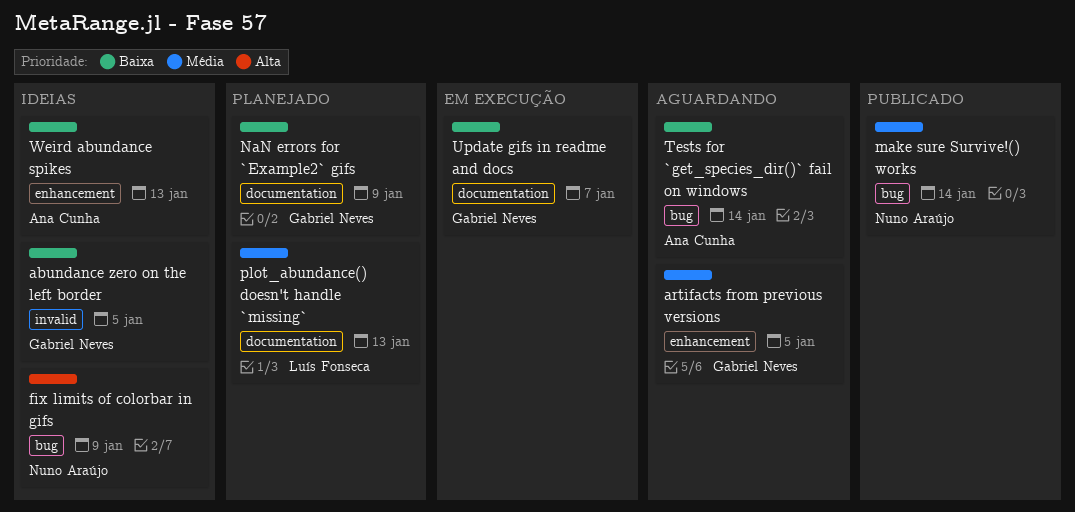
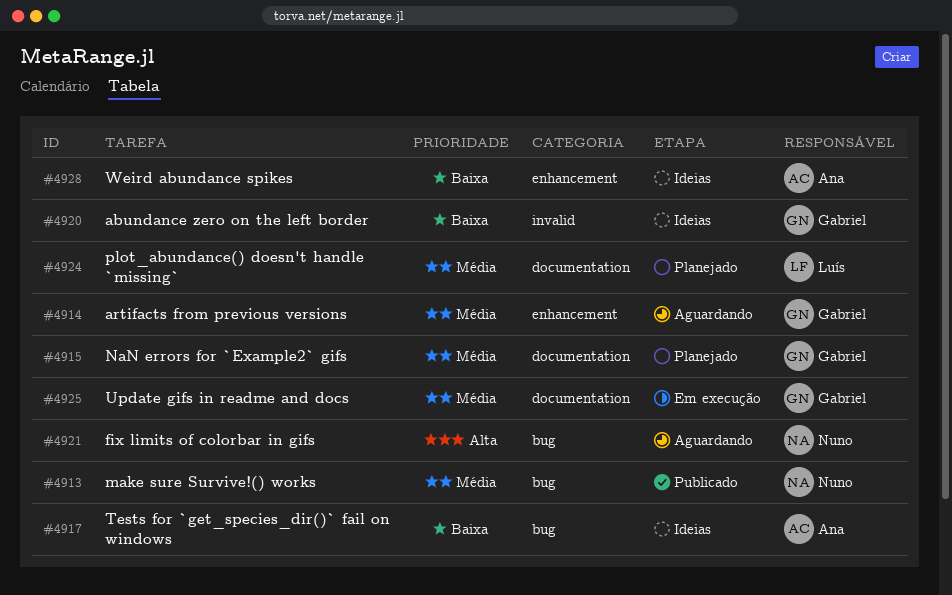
fix limits of colorbar in gifs, status: Ideias -> Aguardando
NaN errors for `Example2` gifs, priority: Baixa -> Média
Tests for `get_species_dir()` fail on windows, status: Aguardando -> Ideias
Update gifs in readme and docs, priority: Baixa -> Média

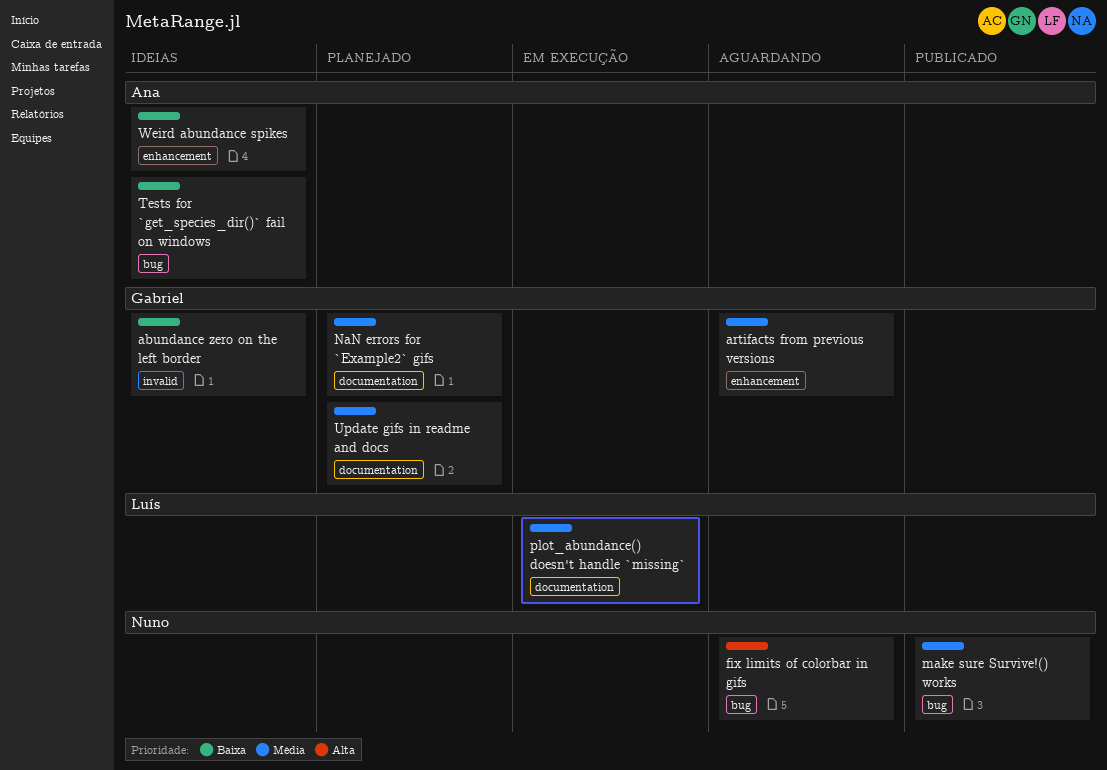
plot_abundance() doesn't handle `missing`, status: Planejado -> Em execução
Update gifs in readme and docs, status: Em execução -> Planejado

